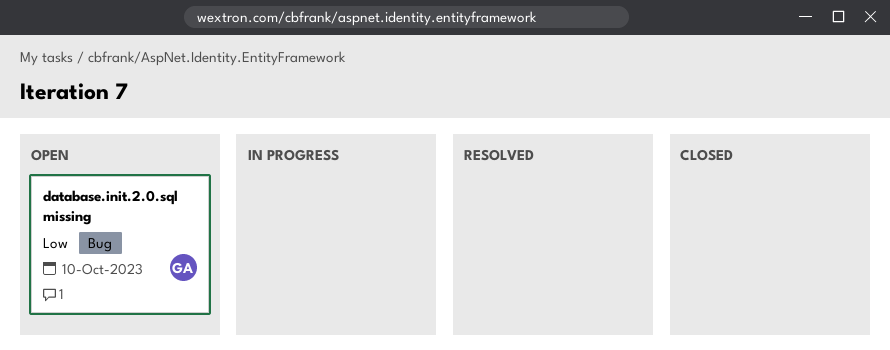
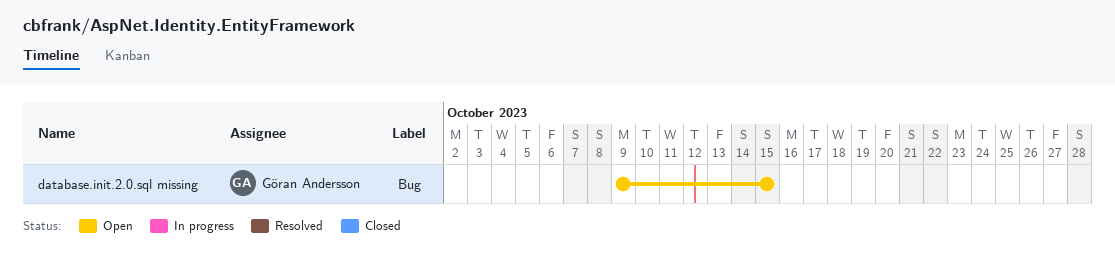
database.init.2.0.sql missing, due: Oct 10 -> Oct 15

